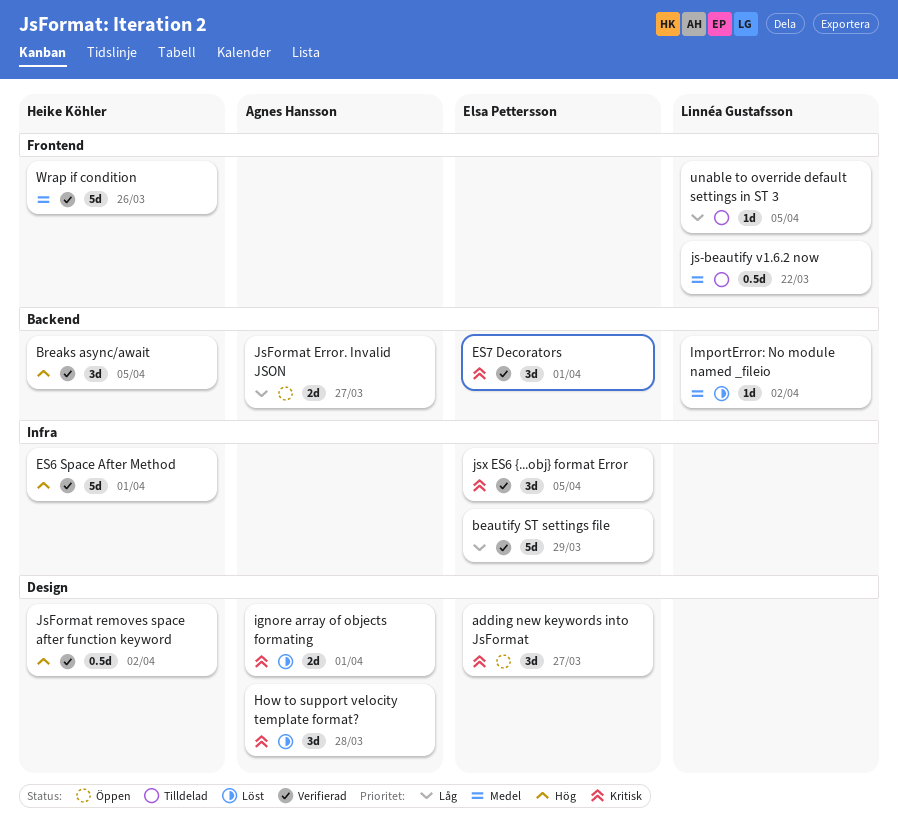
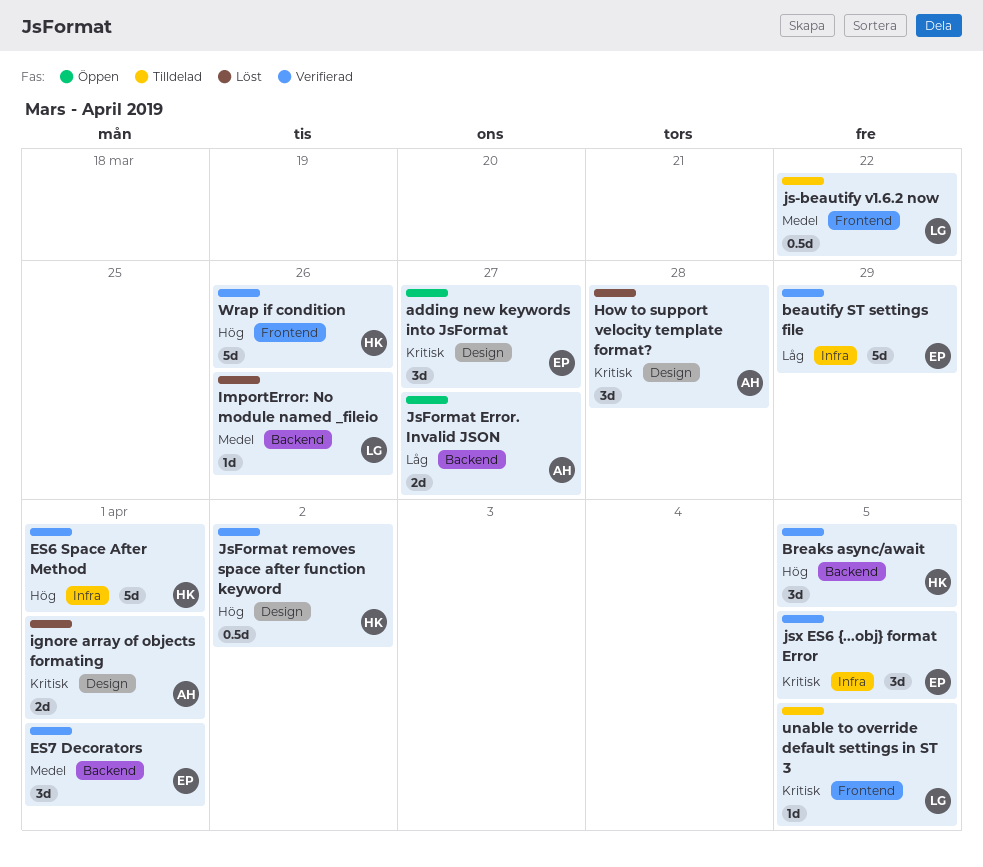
ES7 Decorators, priority: Kritisk -> Medel
ImportError: No module named _fileio, due: Apr 2 -> Mar 26
unable to override default settings in ST 3, priority: Låg -> Kritisk
Wrap if condition, priority: Medel -> Hög

